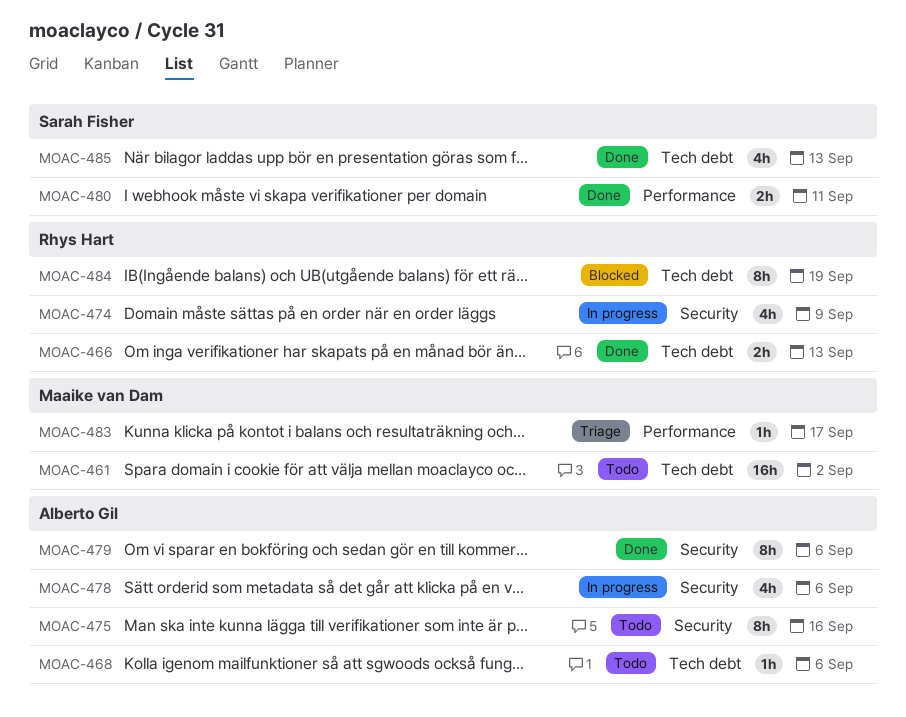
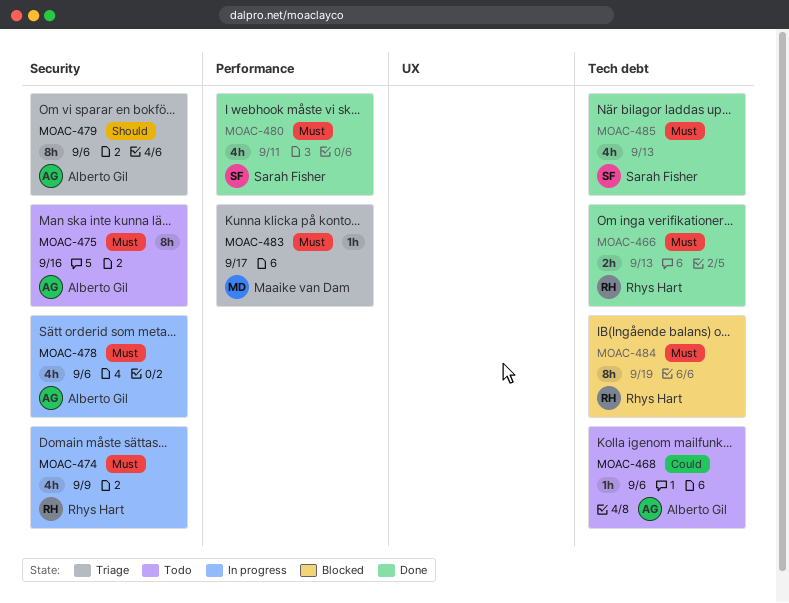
MOAC-461: present -> none
MOAC-479, status: Done -> Triage
MOAC-480, estimate: 2h -> 4h

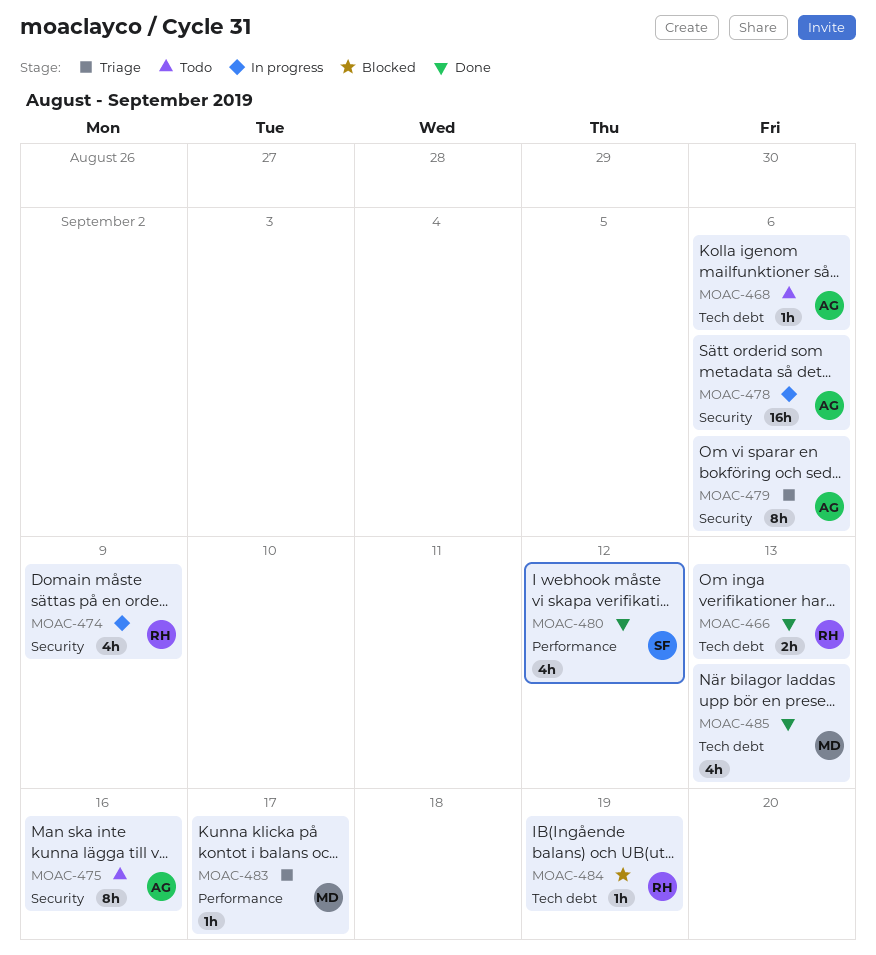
MOAC-478, estimate: 4h -> 16h
MOAC-480, due: Sep 11 -> Sep 12
MOAC-484, estimate: 8h -> 1h
MOAC-485, owner: Sarah Fisher -> Maaike van Dam

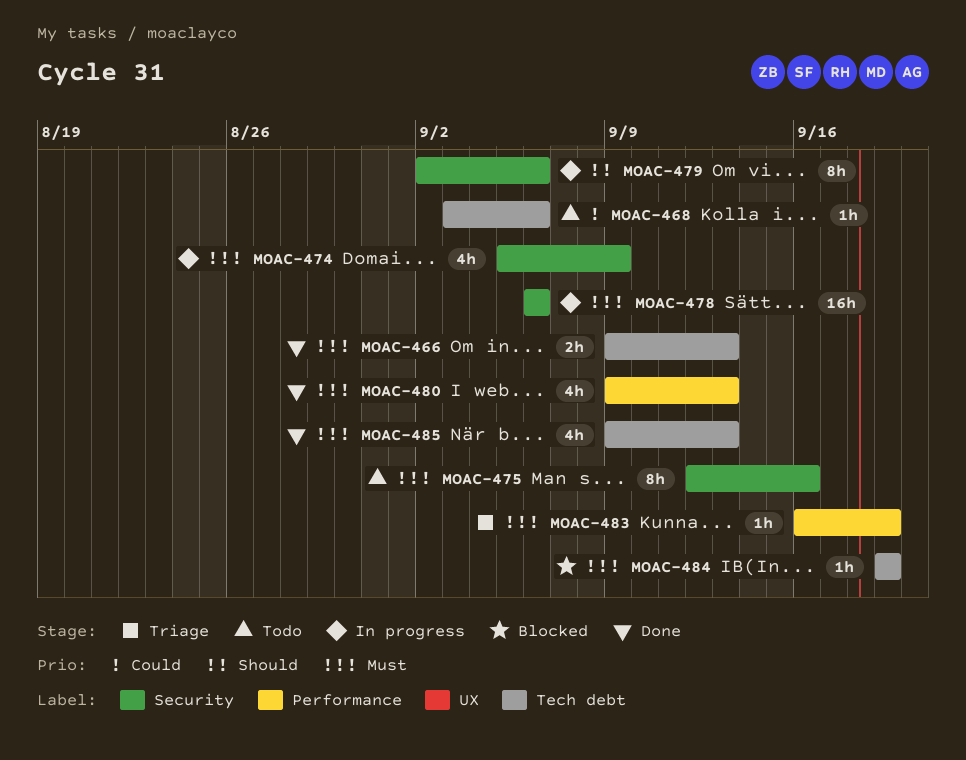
MOAC-479, status: Triage -> In progress
MOAC-480, due: Sep 12 -> Sep 13
MOAC-483, due: Sep 17 -> Sep 19

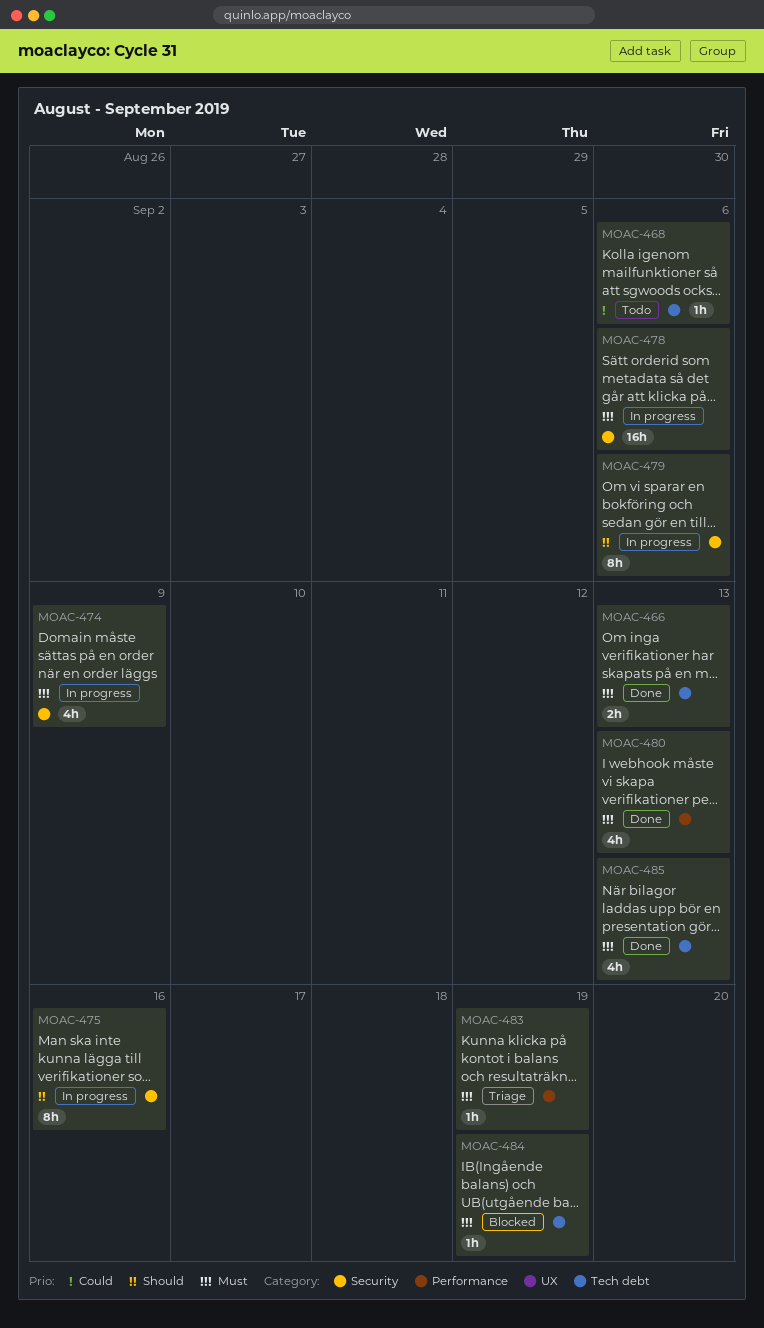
MOAC-475, status: Todo -> In progress
MOAC-475, priority: Must -> Should

